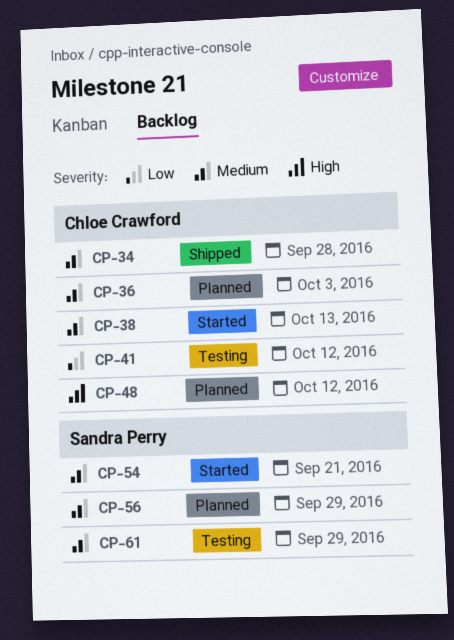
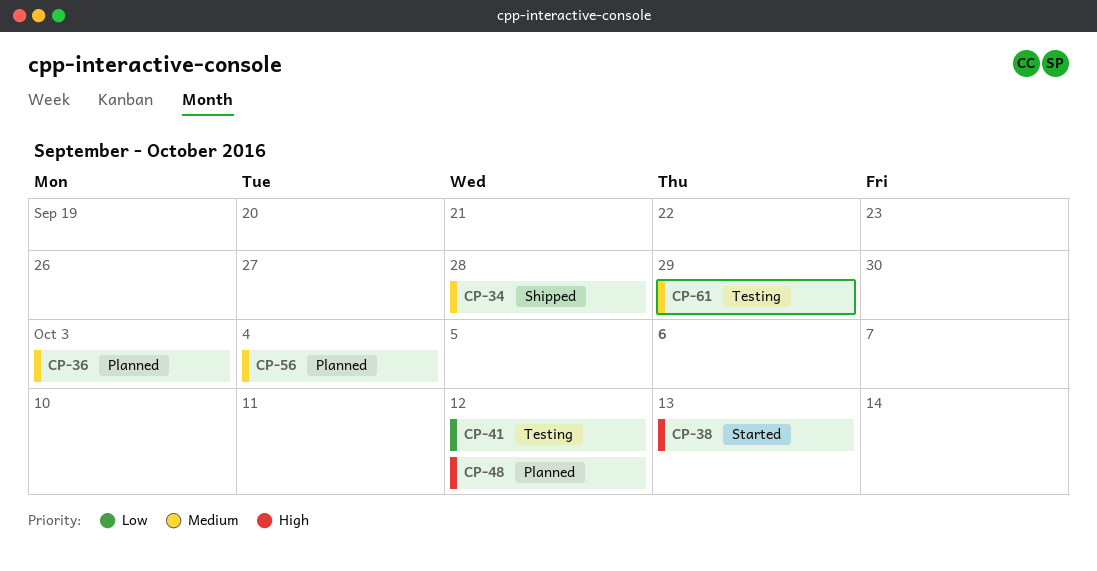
CP-38, priority: Medium -> High
CP-54: present -> none
CP-56, due: Sep 29 -> Oct 4

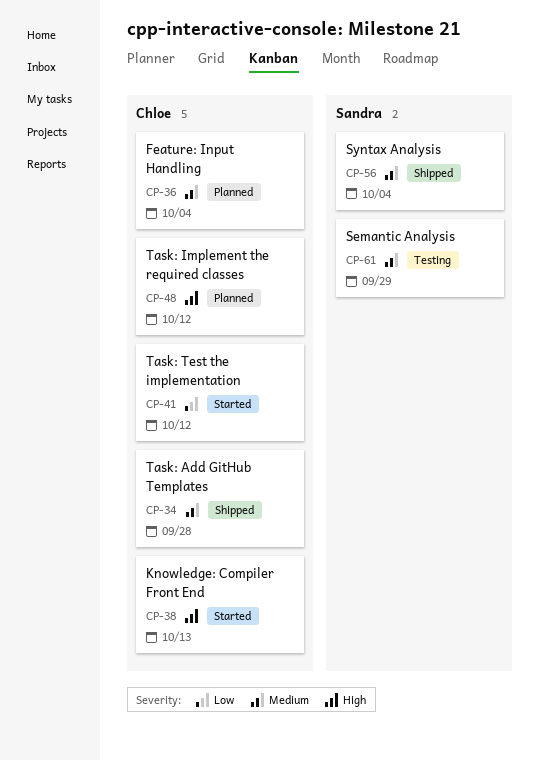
CP-36, due: Oct 3 -> Oct 4
CP-41, status: Testing -> Started
CP-56, status: Planned -> Shipped

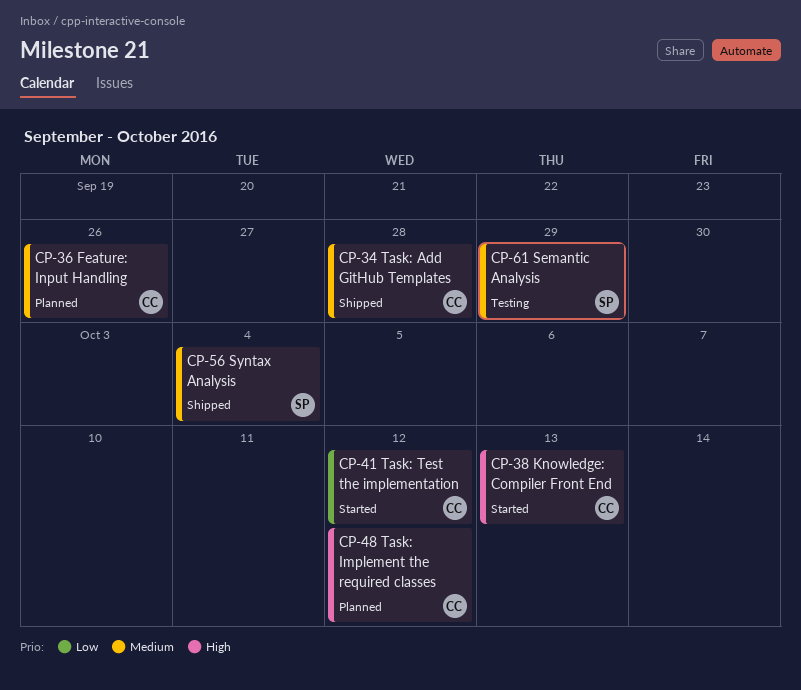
CP-36, due: Oct 4 -> Sep 26

